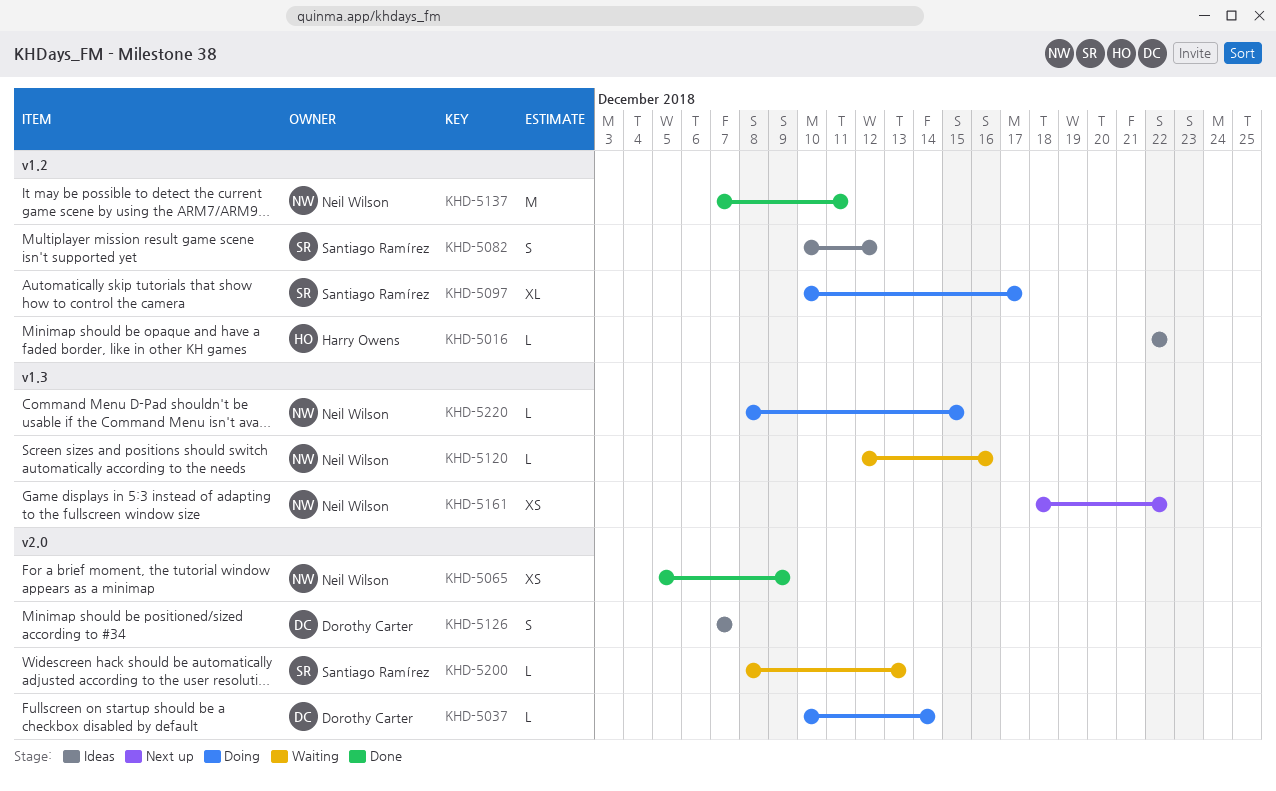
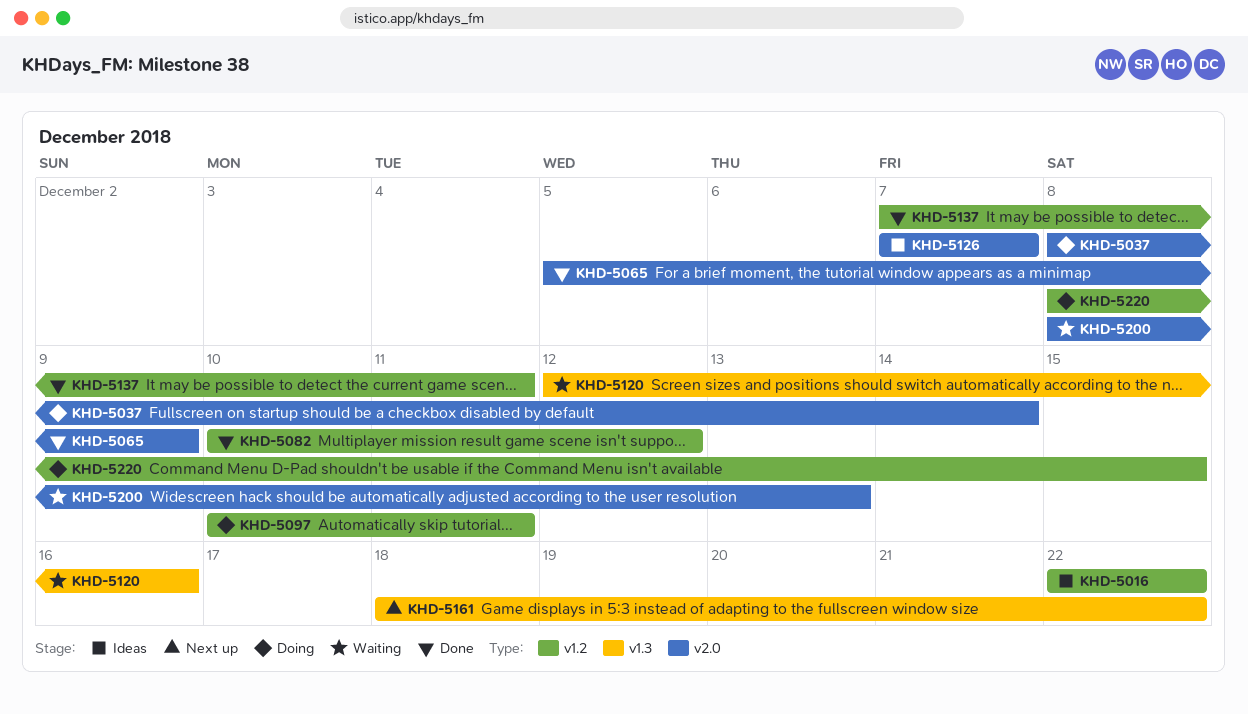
KHD-5037, start: Dec 10 -> Dec 8
KHD-5082, status: Ideas -> Done
KHD-5097, due: Dec 17 -> Dec 11
KHD-5220, label: v1.3 -> v1.2

